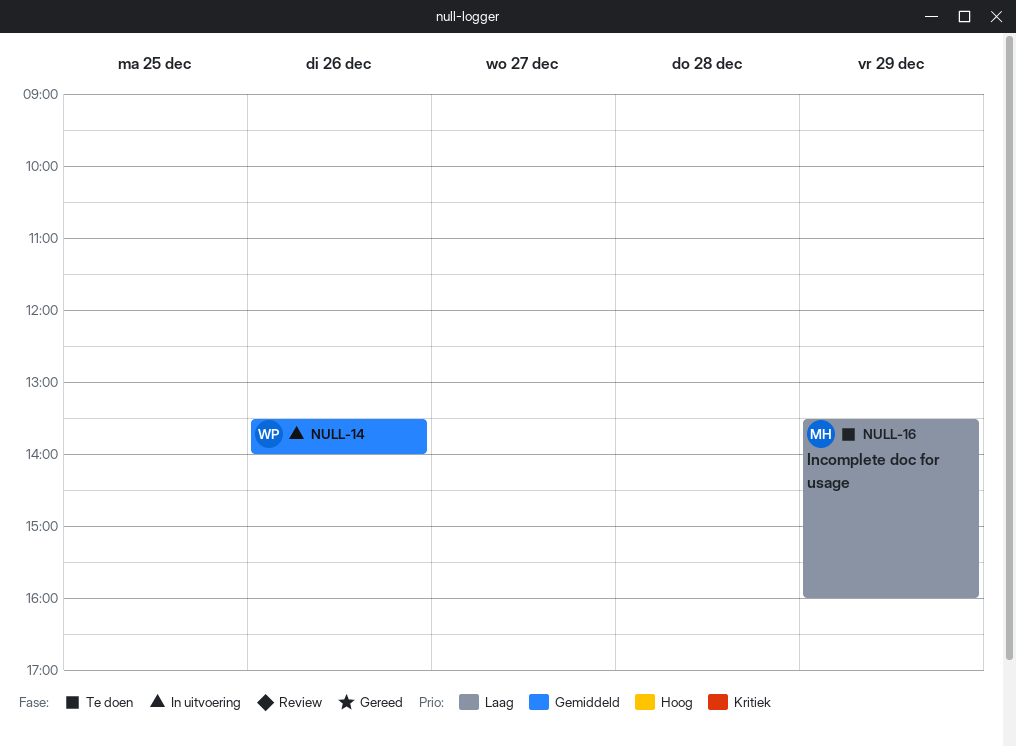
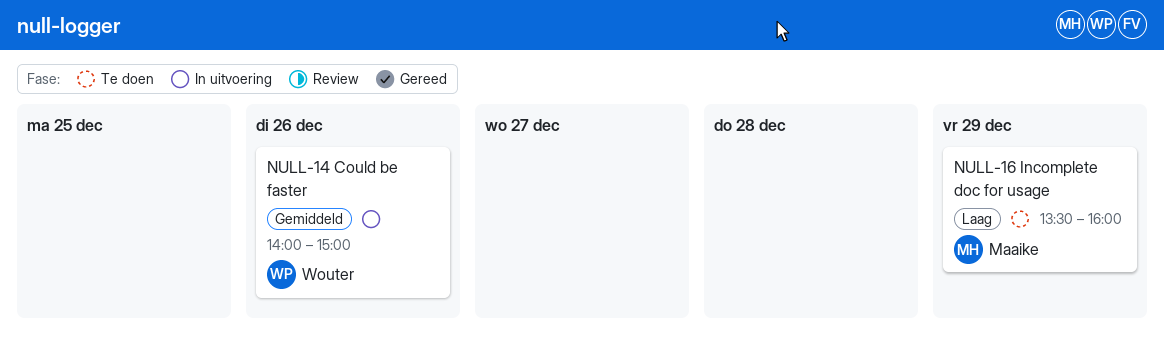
NULL-14, begins: 13:30 -> 14:00
NULL-14, ends: 14:00 -> 15:00

